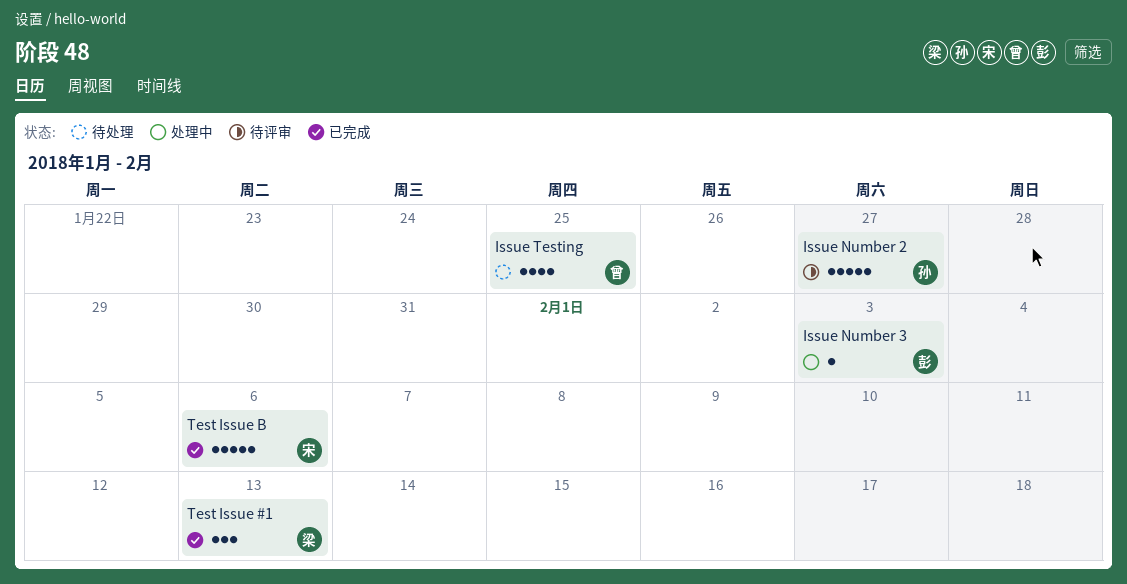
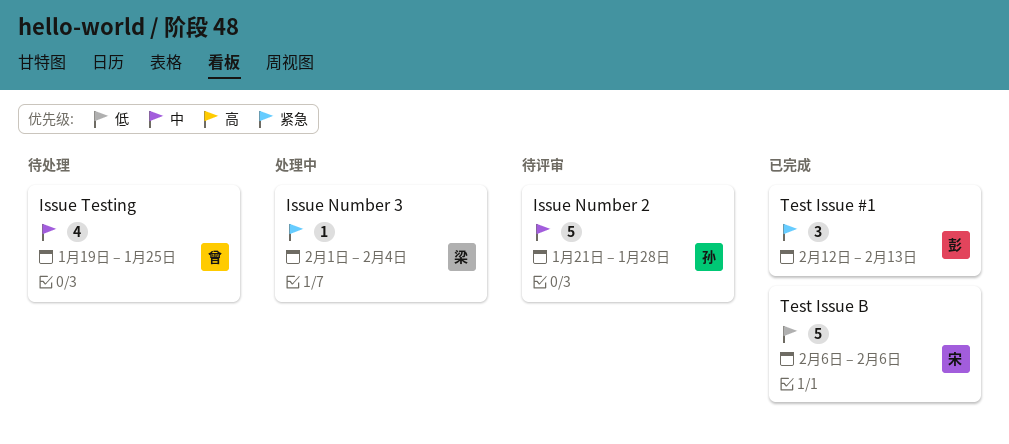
Issue Number 2, due: Jan 27 -> Jan 28
Issue Number 3, owner: 彭 -> 梁
Issue Number 3, due: Feb 3 -> Feb 4
Test Issue #1, owner: 梁 -> 彭

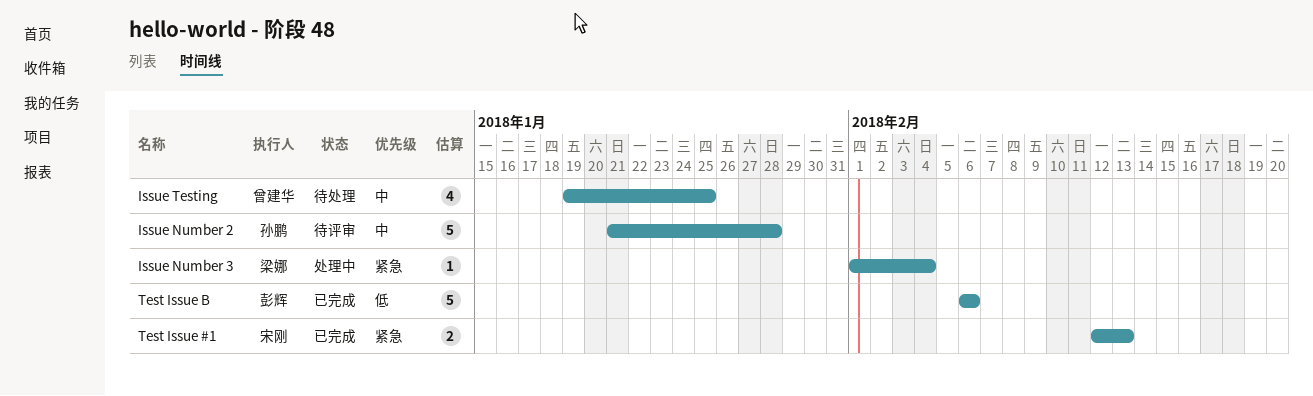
Test Issue #1, owner: 彭辉 -> 宋刚
Test Issue #1, estimate: 3 -> 2
Test Issue B, owner: 宋刚 -> 彭辉

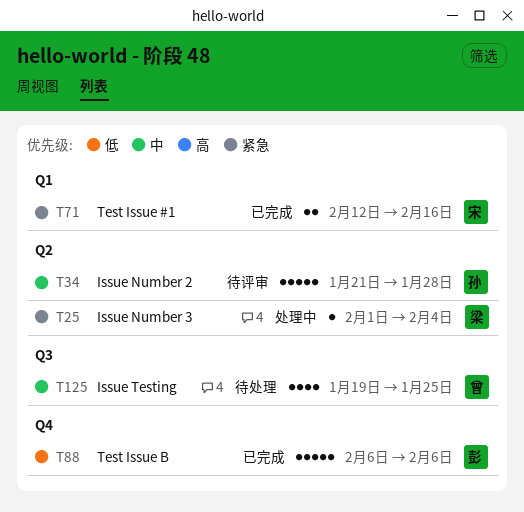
Test Issue #1, due: Feb 13 -> Feb 16

